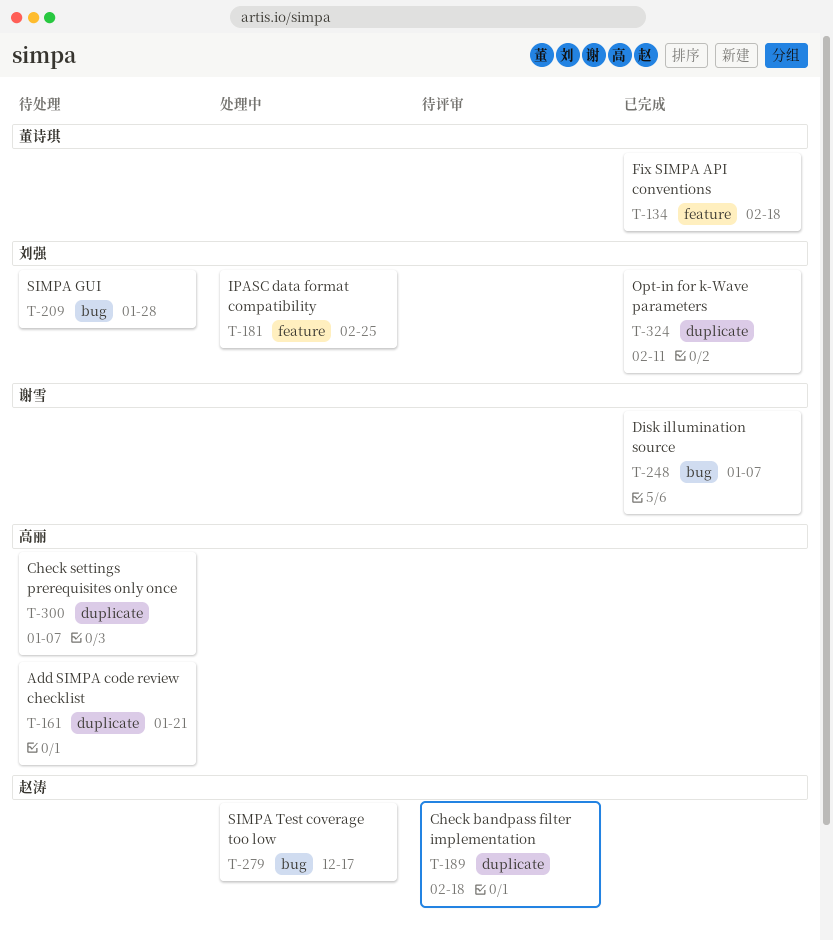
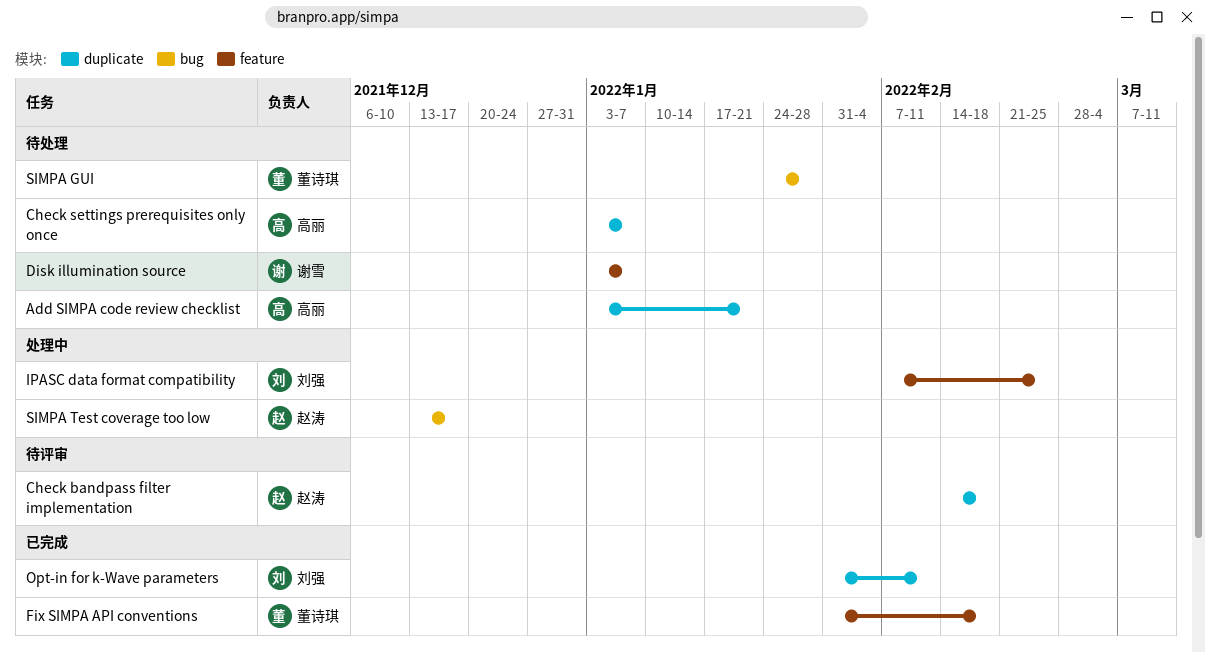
Disk illumination source, status: 已完成 -> 待处理
Disk illumination source, label: bug -> feature
SIMPA GUI, owner: 刘强 -> 董诗琪

